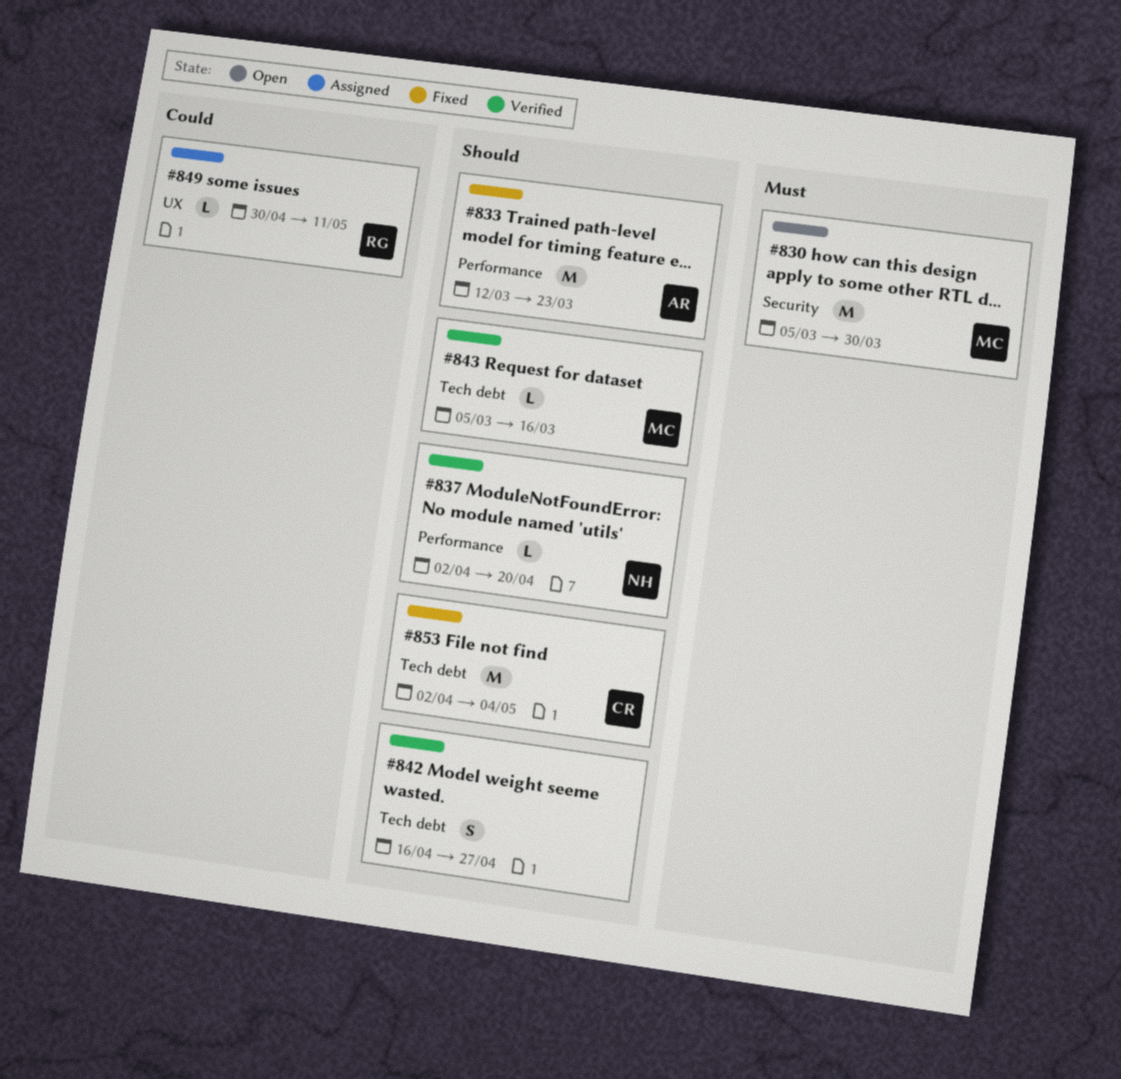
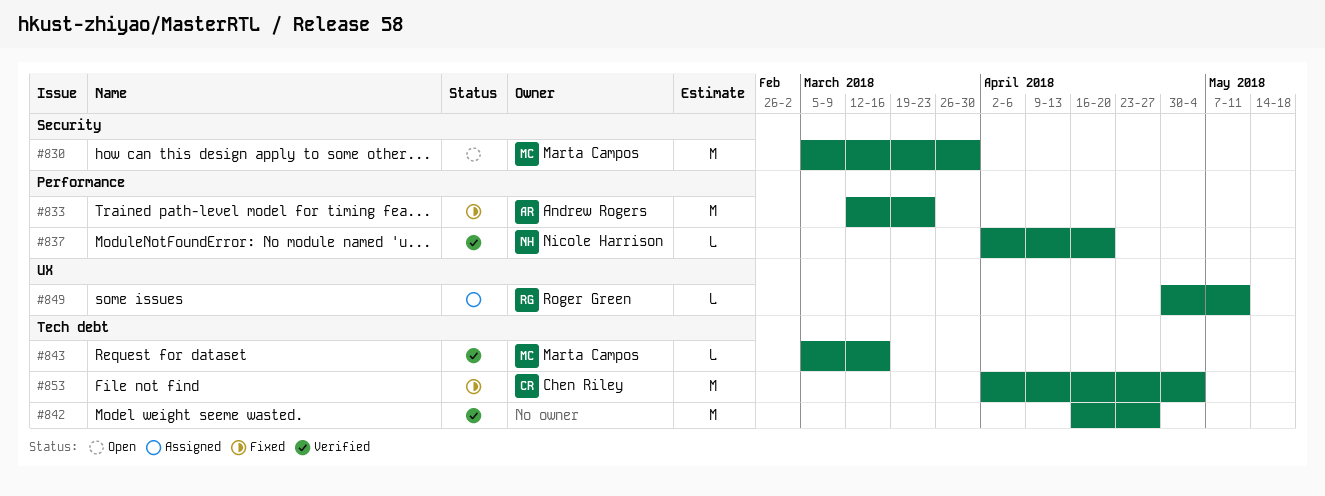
#842, estimate: S -> M

